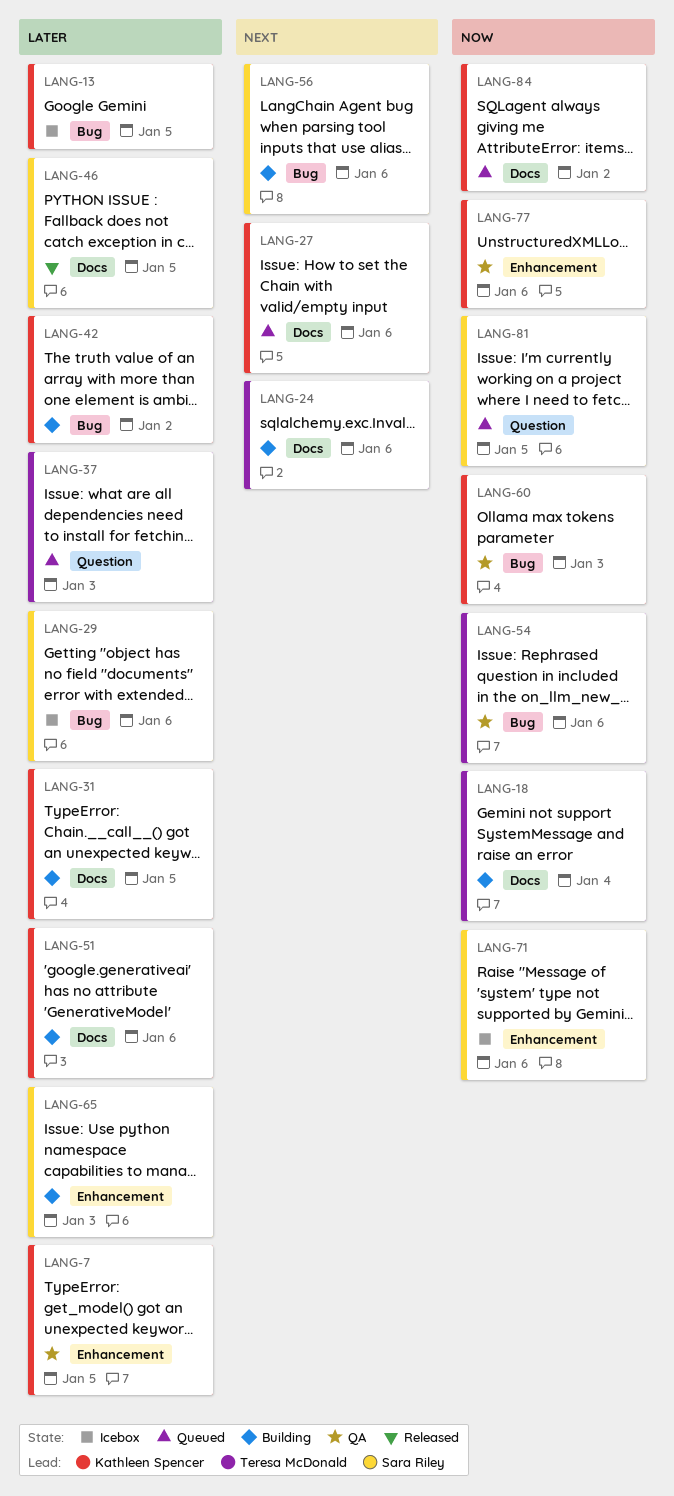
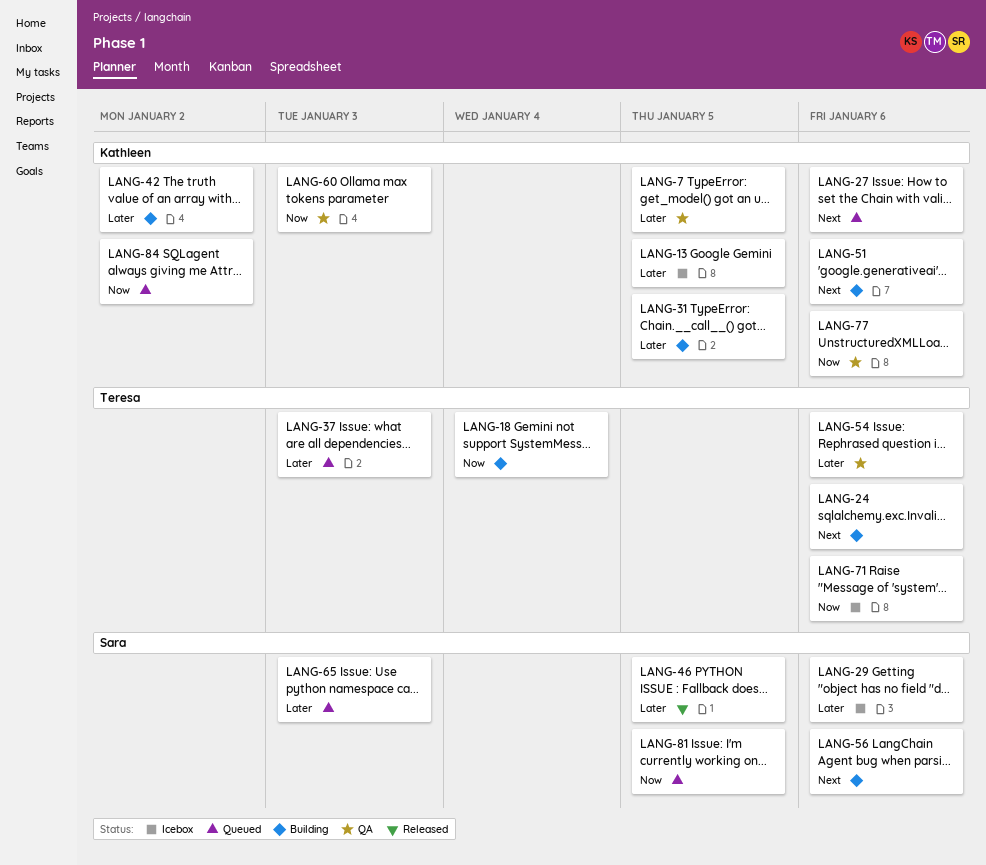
LANG-51, priority: Later -> Next
LANG-54, priority: Now -> Later
LANG-65, status: Building -> Queued
LANG-71, owner: Sara Riley -> Teresa McDonald

